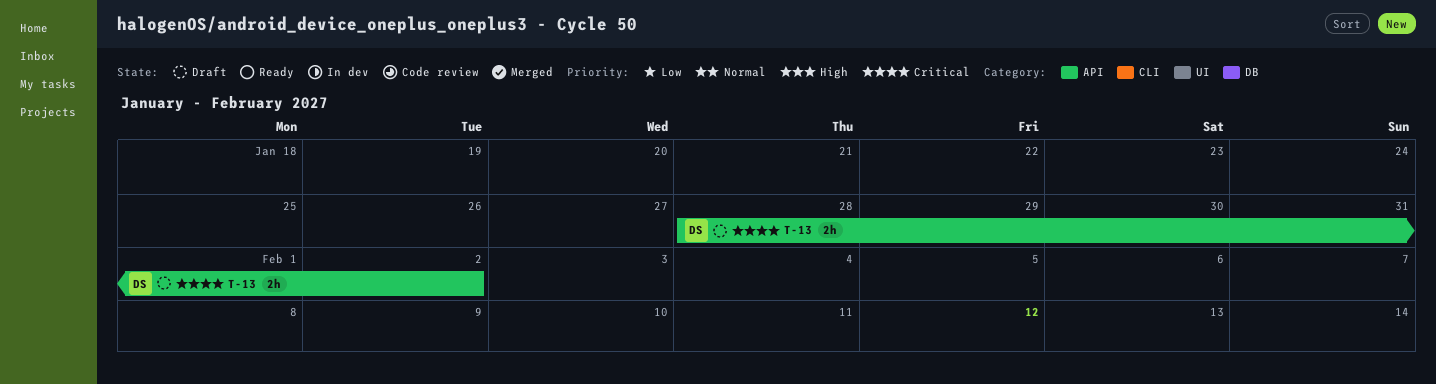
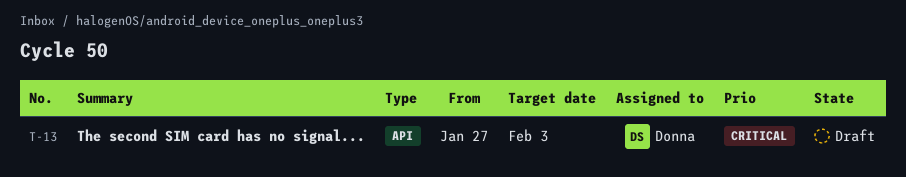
T-13, start: Jan 28 -> Jan 27
T-13, due: Feb 2 -> Feb 3

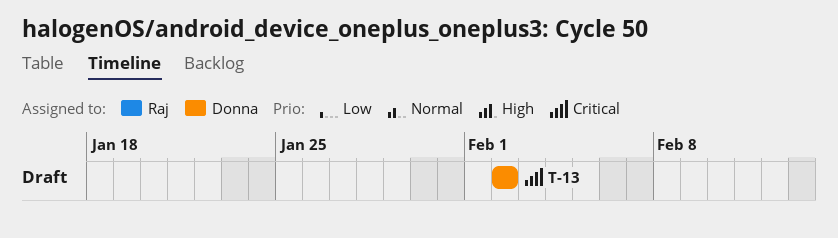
T-13, start: Jan 27 -> Feb 2
T-13, due: Feb 3 -> Feb 2

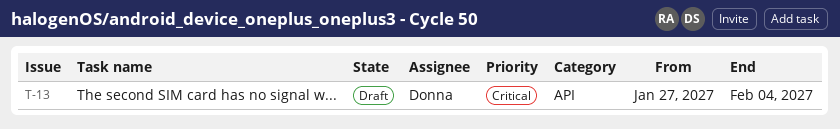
T-13, start: Feb 2 -> Jan 27
T-13, due: Feb 2 -> Feb 4

